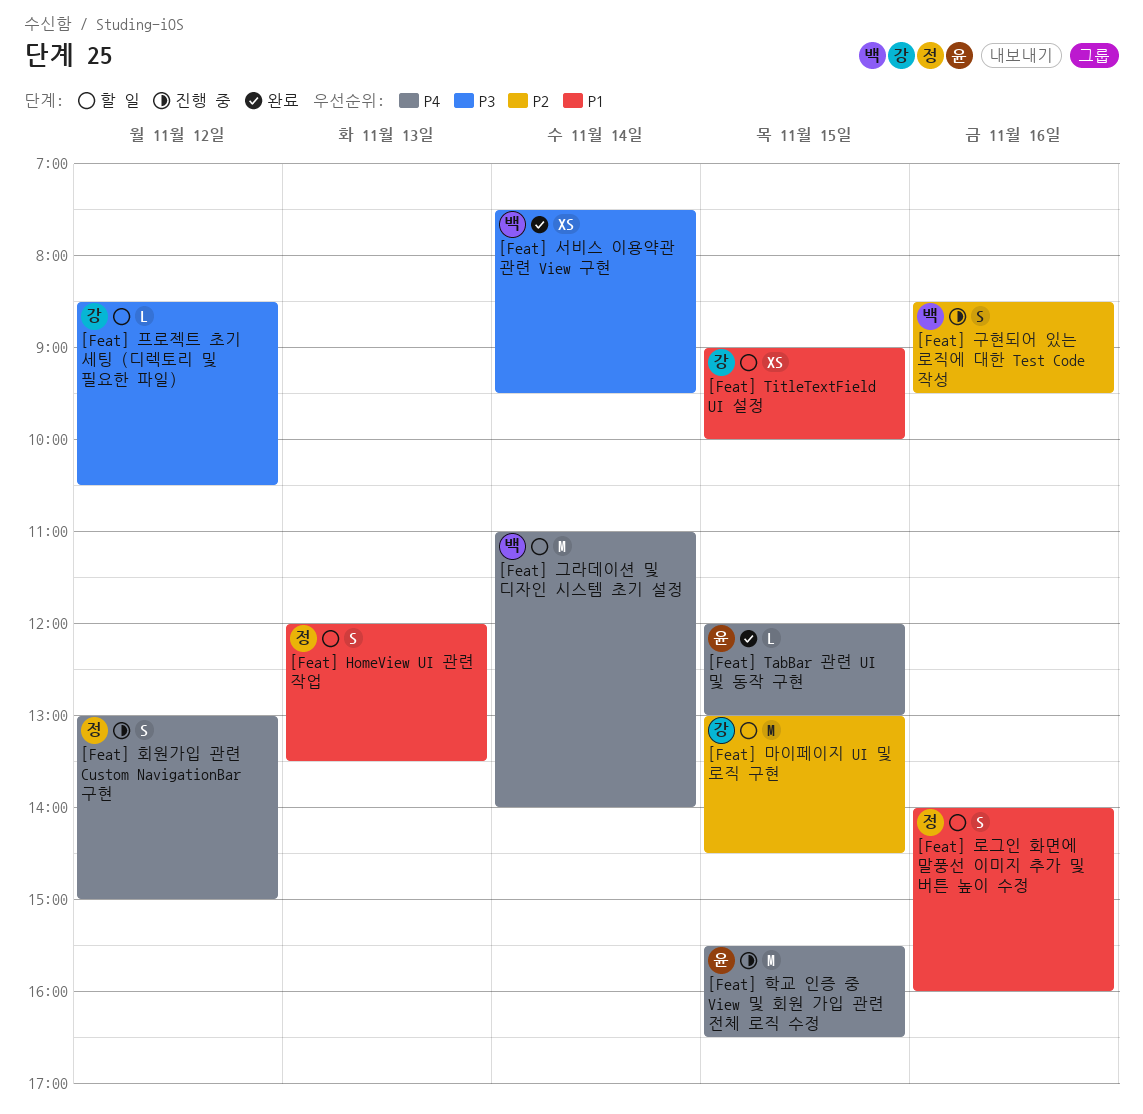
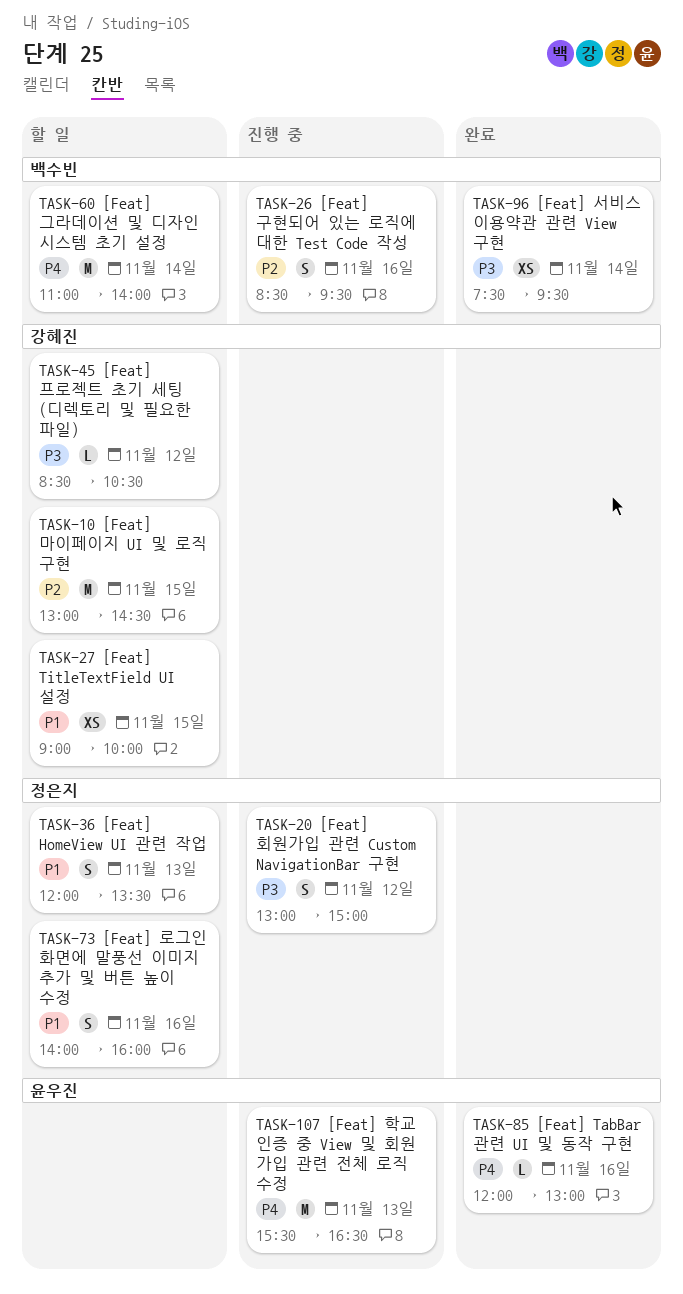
[Feat] TabBar 관련 UI 및 동작 구현, day: Nov 15 -> Nov 16
[Feat] 학교 인증 중 View 및 회원 가입 관련 전체 로직 수정, day: Nov 15 -> Nov 13
[Feat] 회원가입 관련 Custom NavigationBar 구현, priority: P4 -> P3

